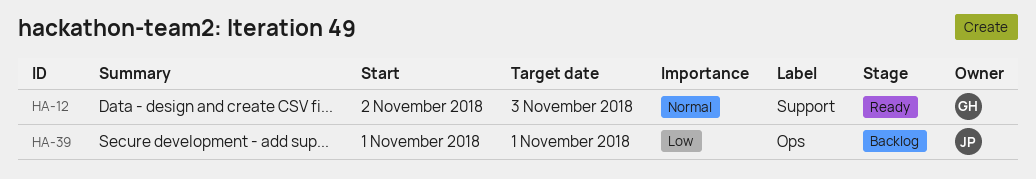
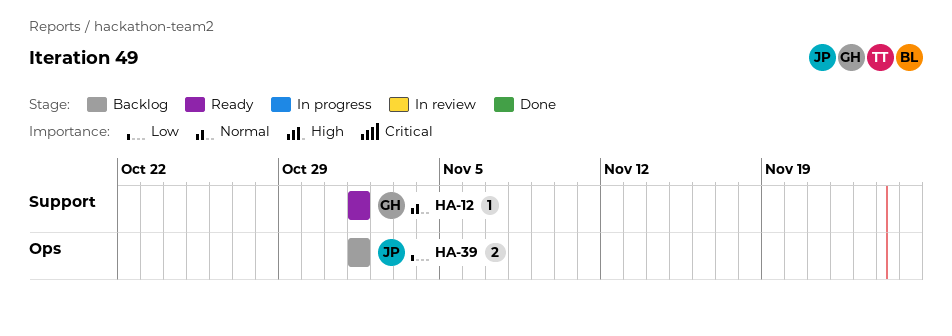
HA-12, start: Nov 2 -> Nov 1
HA-12, due: Nov 3 -> Nov 1

